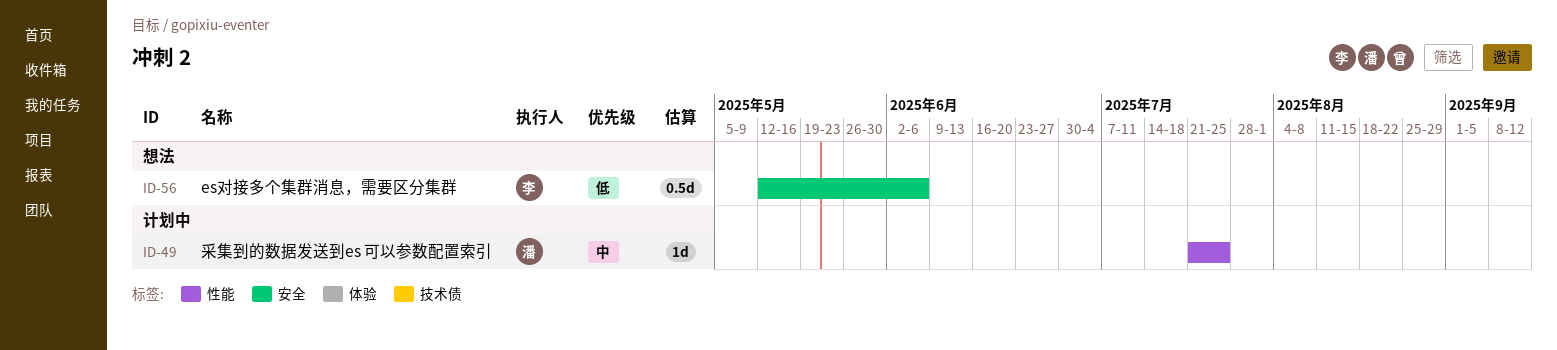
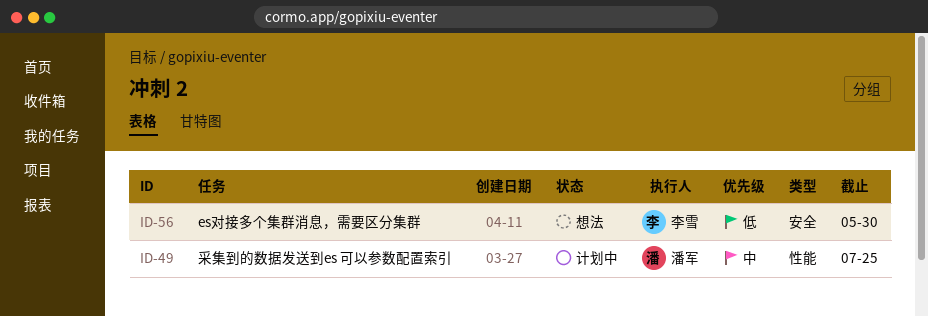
ID-56, due: Jun 6 -> May 30

